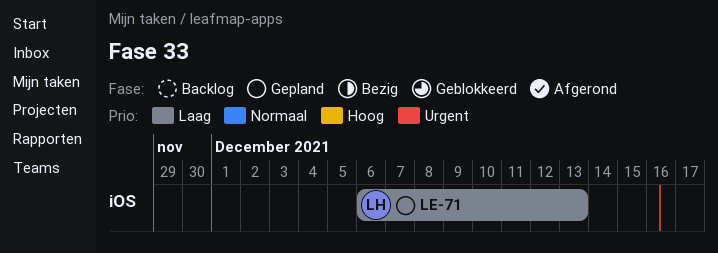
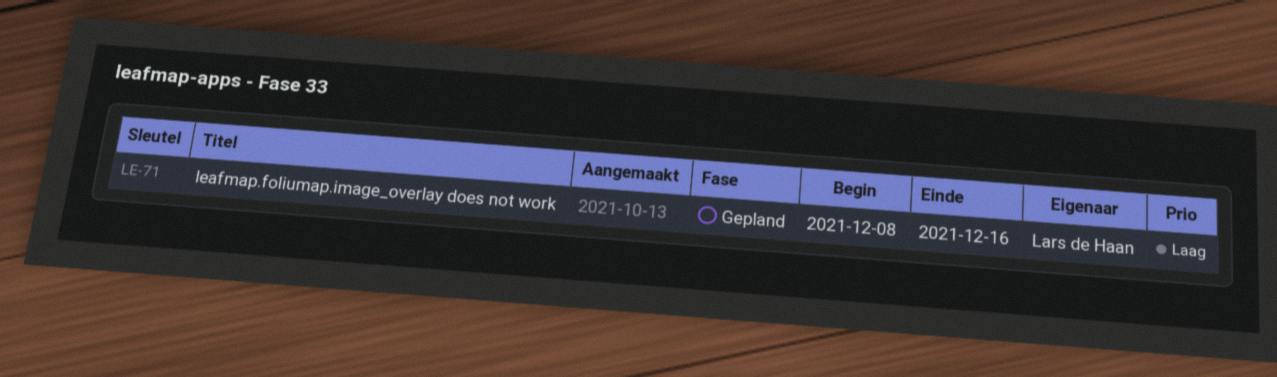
LE-71, start: Dec 6 -> Dec 8
LE-71, due: Dec 13 -> Dec 16

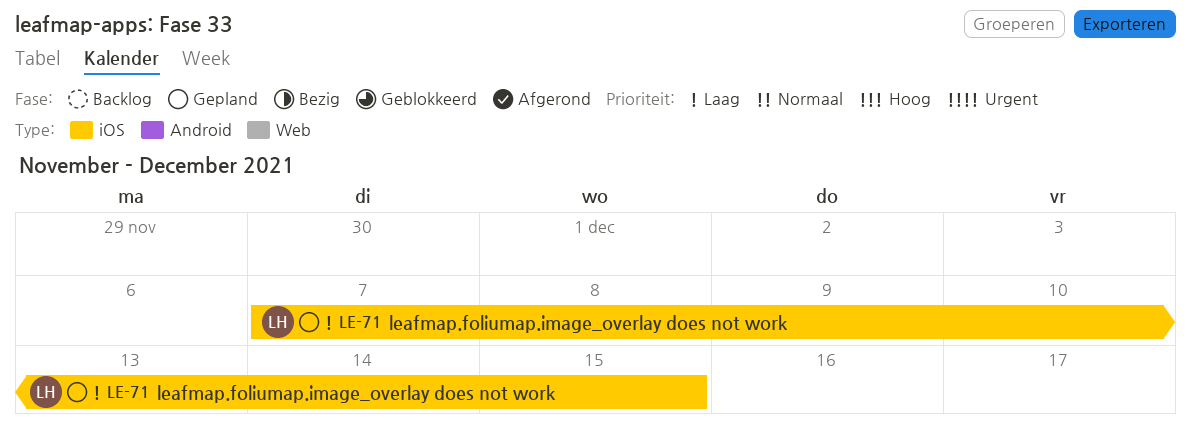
LE-71, start: Dec 8 -> Dec 7
LE-71, due: Dec 16 -> Dec 15

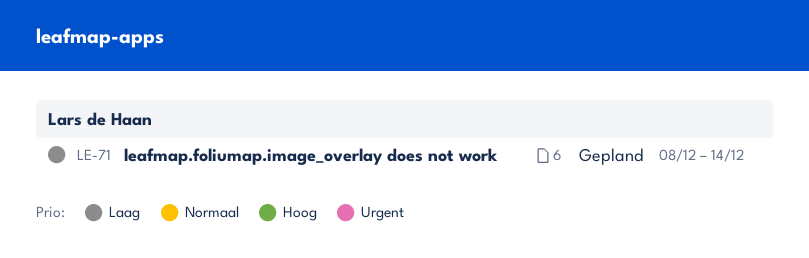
LE-71, start: Dec 7 -> Dec 8
LE-71, due: Dec 15 -> Dec 14

